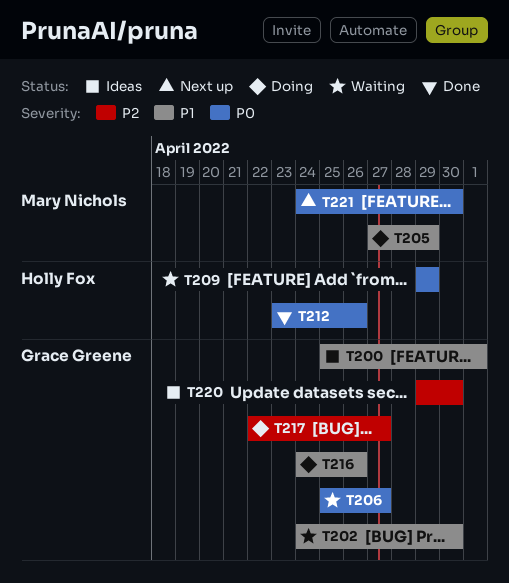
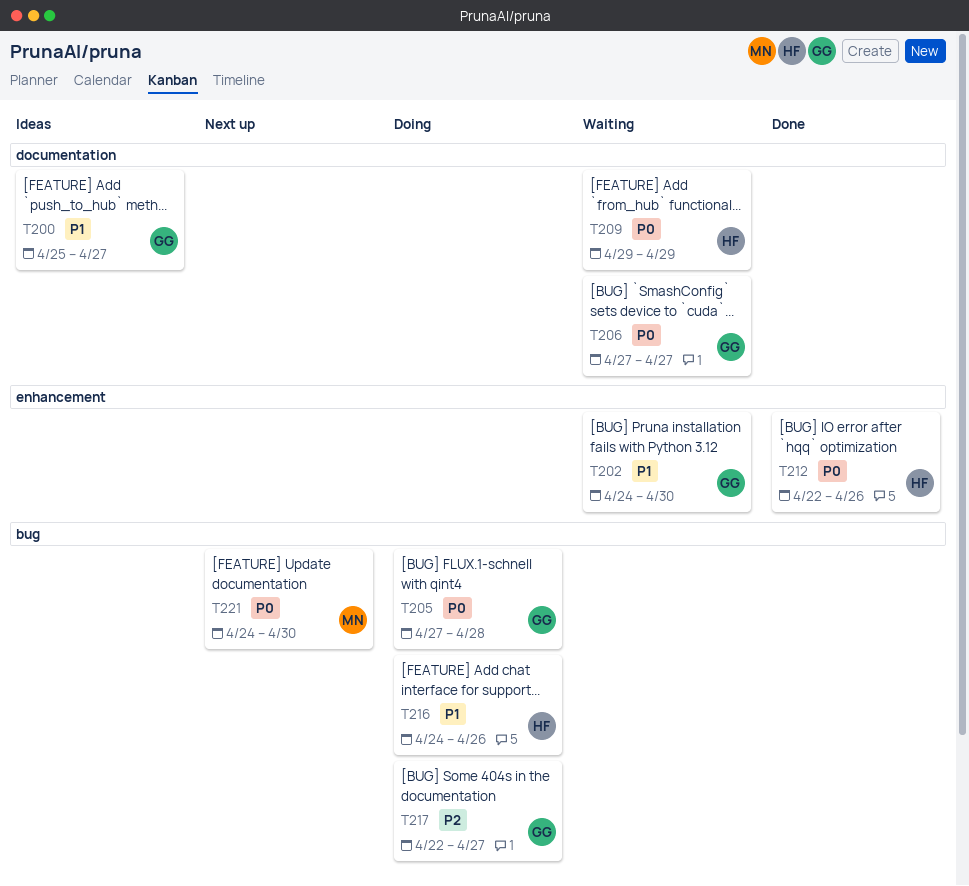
T200, due: May 1 -> Apr 27
T205, owner: Mary Nichols -> Grace Greene
T205, priority: P1 -> P0
T205, due: Apr 29 -> Apr 28
T206, start: Apr 25 -> Apr 27
T212, start: Apr 23 -> Apr 22
T216, owner: Grace Greene -> Holly Fox
T220: present -> none

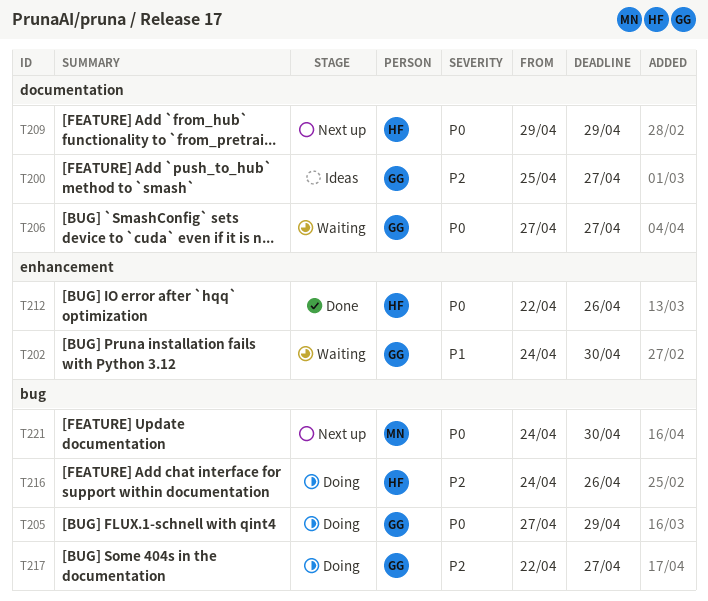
T200, priority: P1 -> P2
T205, due: Apr 28 -> Apr 29
T209, status: Waiting -> Next up
T216, priority: P1 -> P2

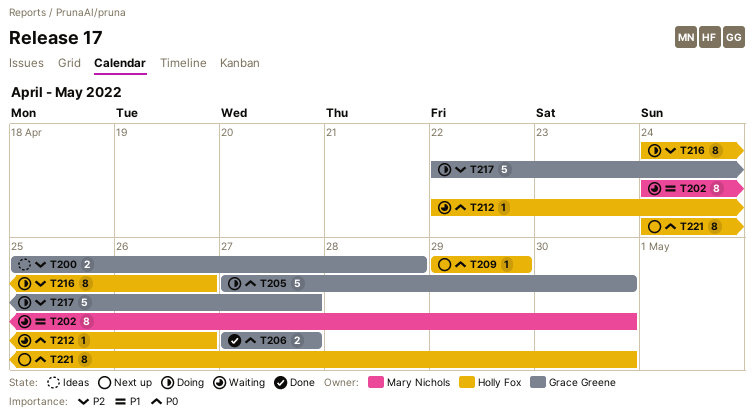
T200, due: Apr 27 -> Apr 28
T202, owner: Grace Greene -> Mary Nichols
T205, due: Apr 29 -> Apr 30
T206, status: Waiting -> Done
T212, status: Done -> Waiting
T221, owner: Mary Nichols -> Holly Fox

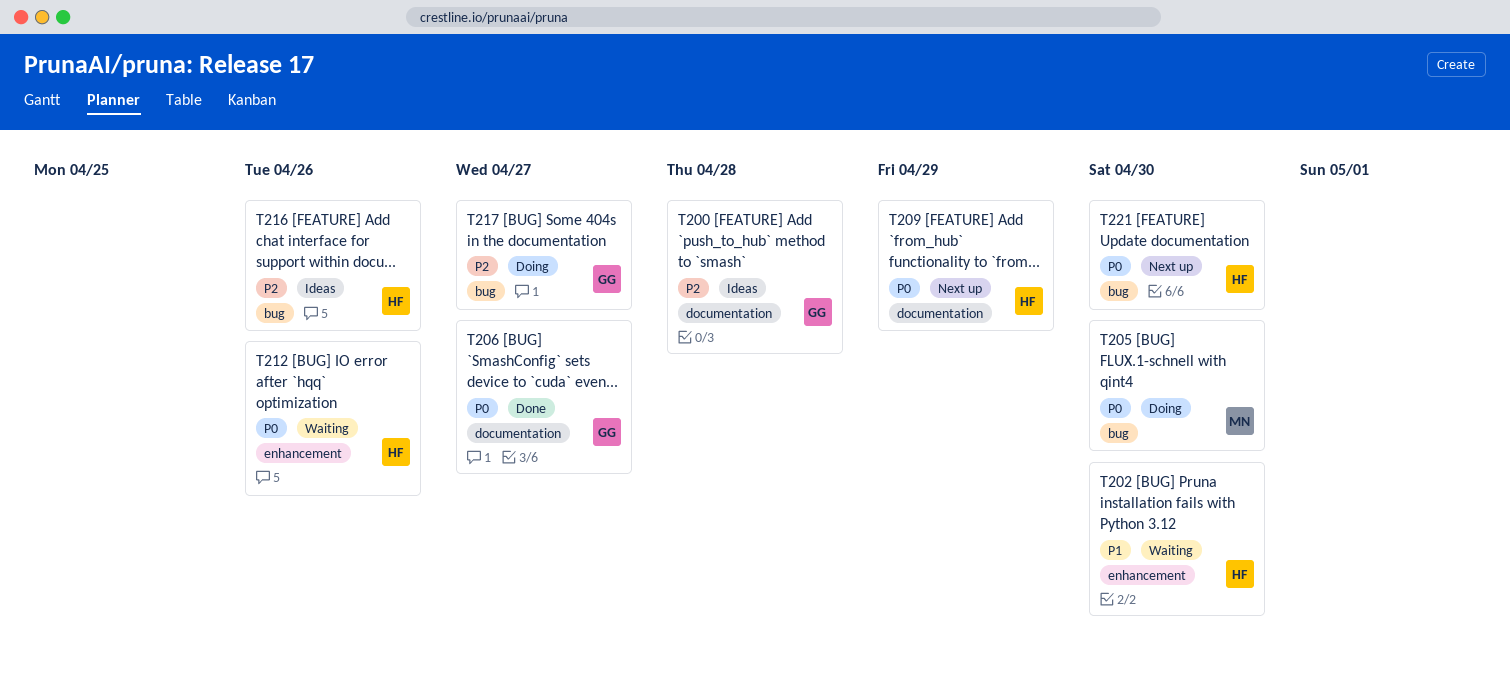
T202, owner: Mary Nichols -> Holly Fox
T205, owner: Grace Greene -> Mary Nichols
T216, status: Doing -> Ideas

